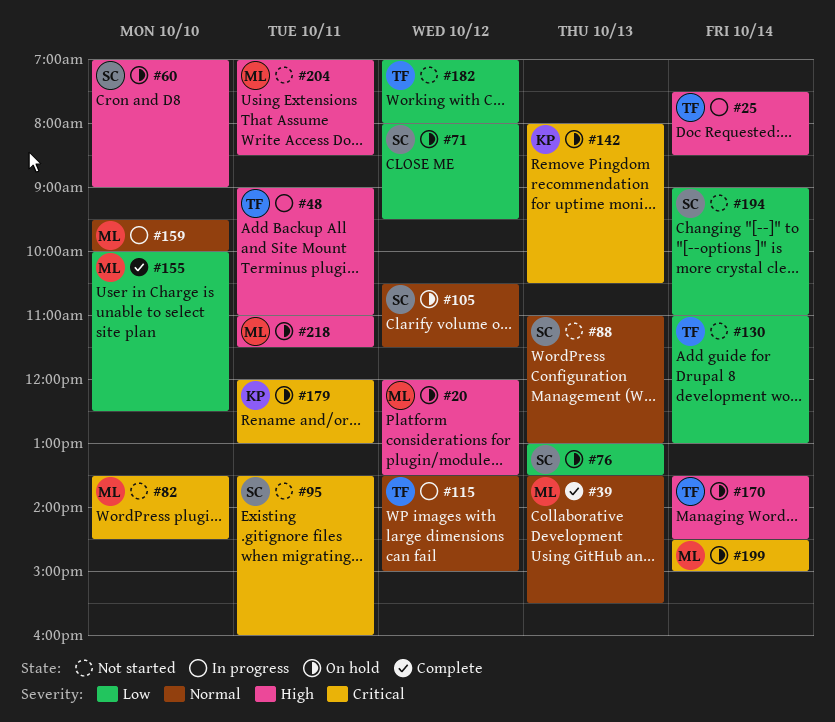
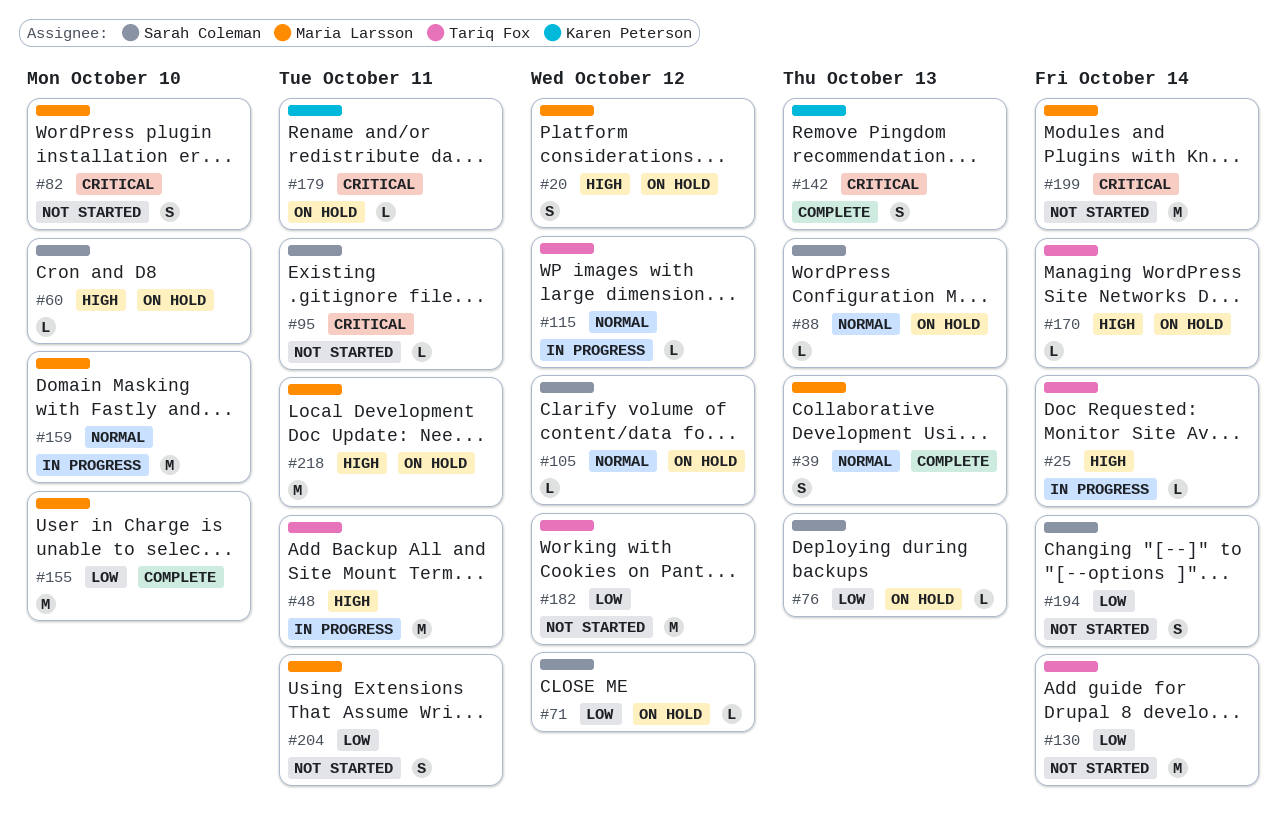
#88, status: Not started -> On hold
#142, status: On hold -> Complete
#199, status: On hold -> Not started
#204, priority: High -> Low

